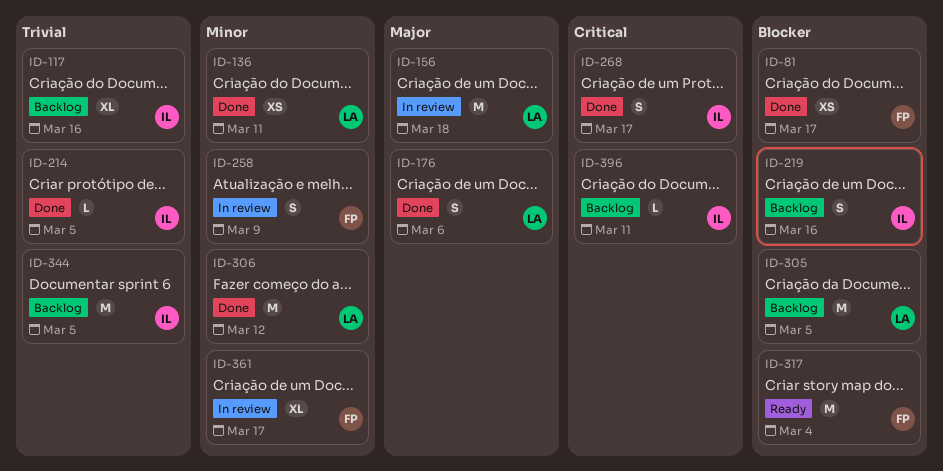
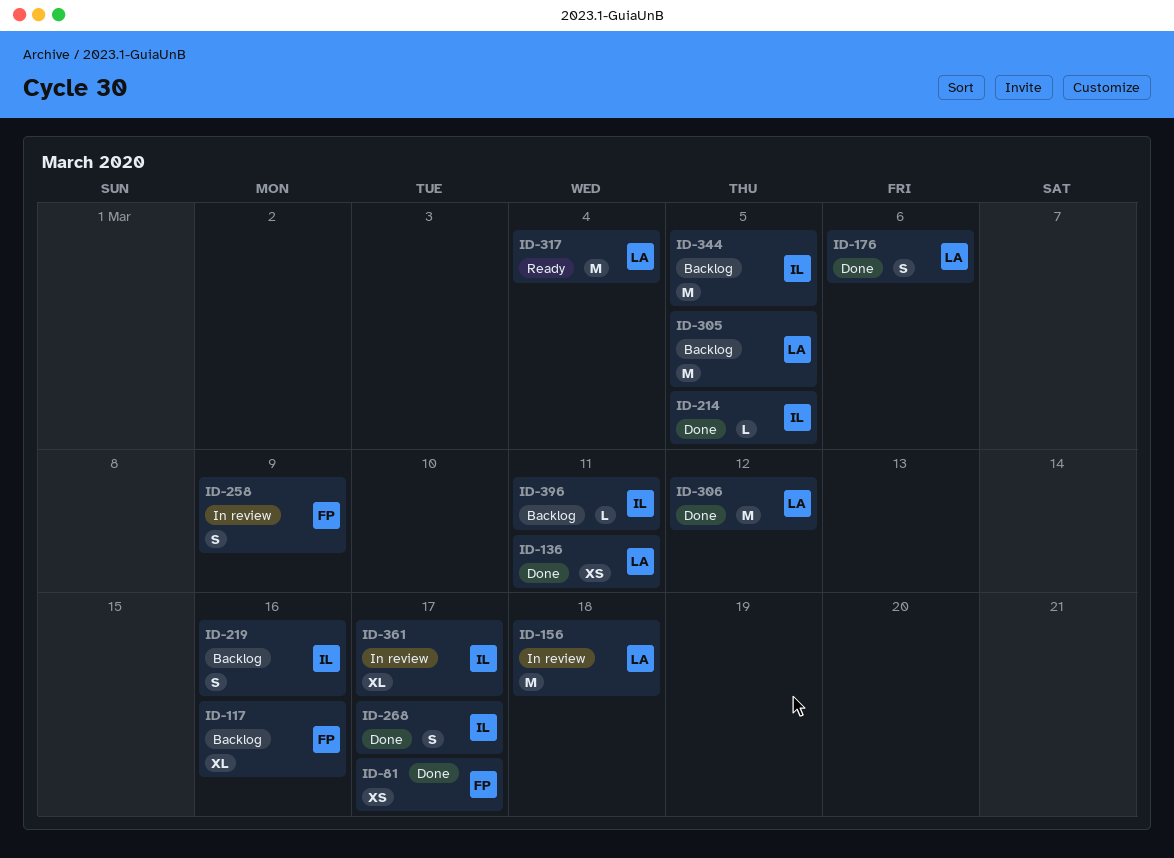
ID-117, owner: IL -> FP
ID-317, owner: FP -> LA
ID-361, owner: FP -> IL

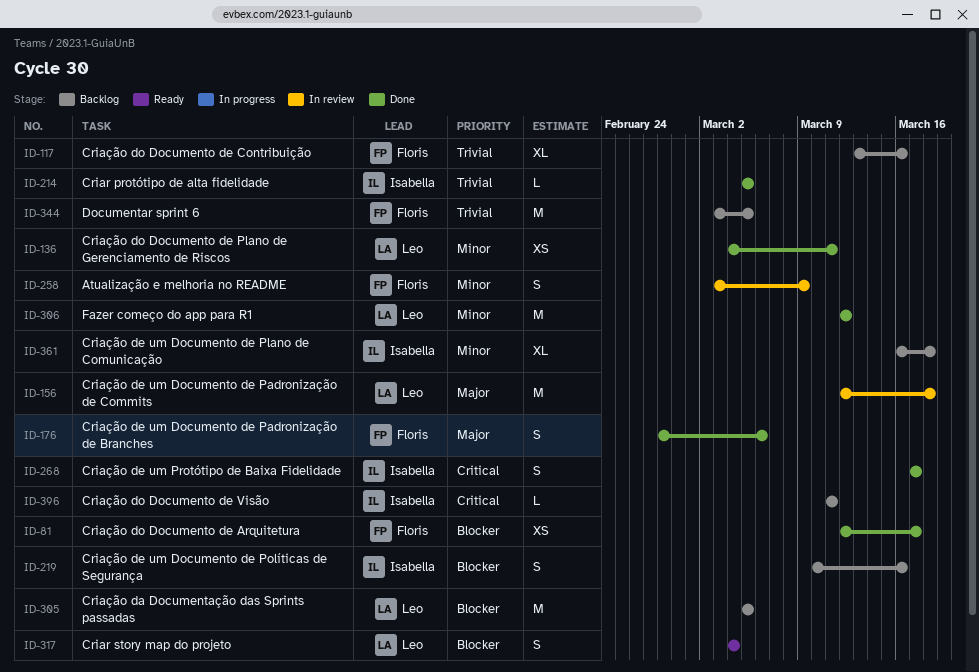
ID-176, owner: Leo -> Floris
ID-317, estimate: M -> S
ID-344, owner: Isabella -> Floris
ID-361, status: In review -> Backlog
ID-361, due: Mar 17 -> Mar 18

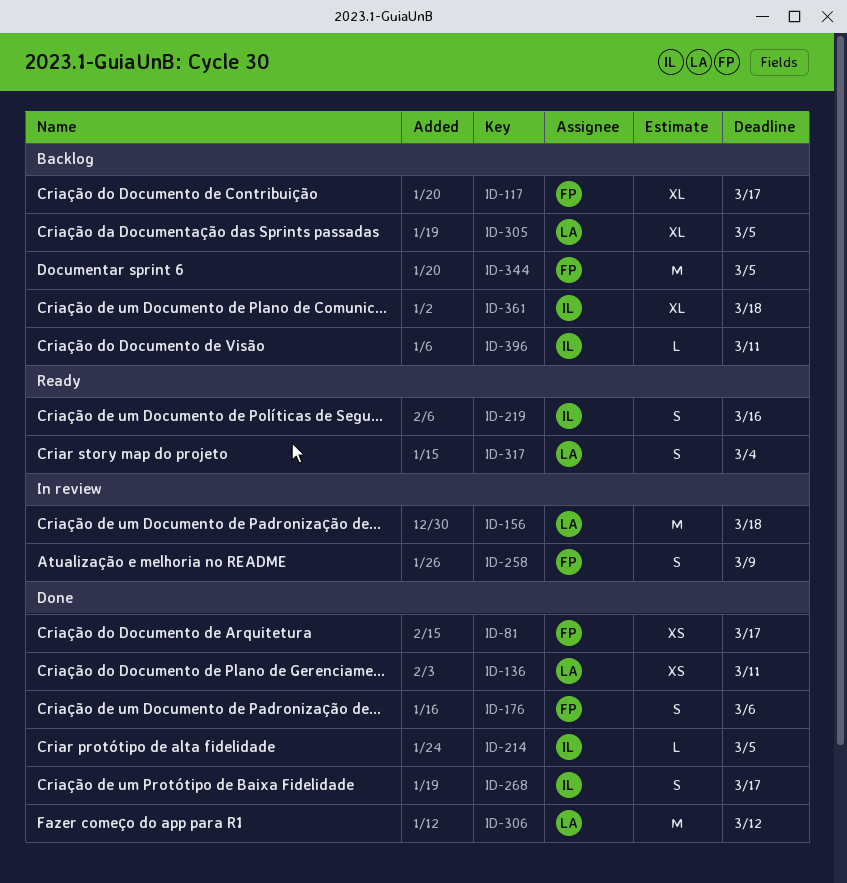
ID-117, due: Mar 16 -> Mar 17
ID-219, status: Backlog -> Ready
ID-305, estimate: M -> XL

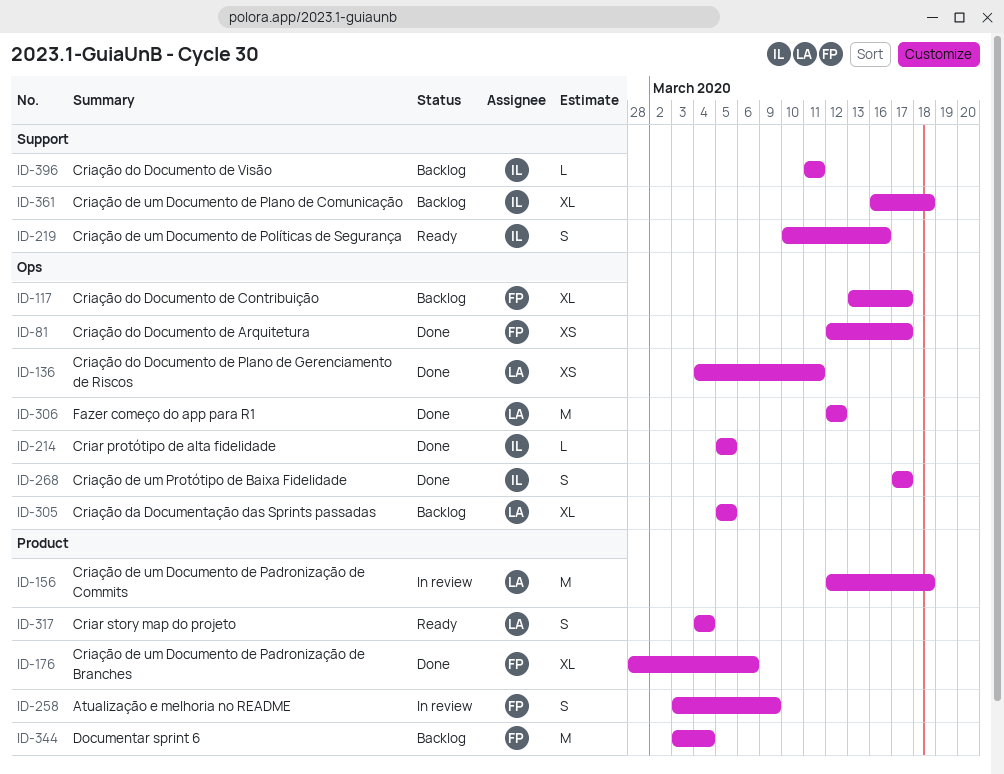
ID-176, estimate: S -> XL
ID-344, due: Mar 5 -> Mar 4

